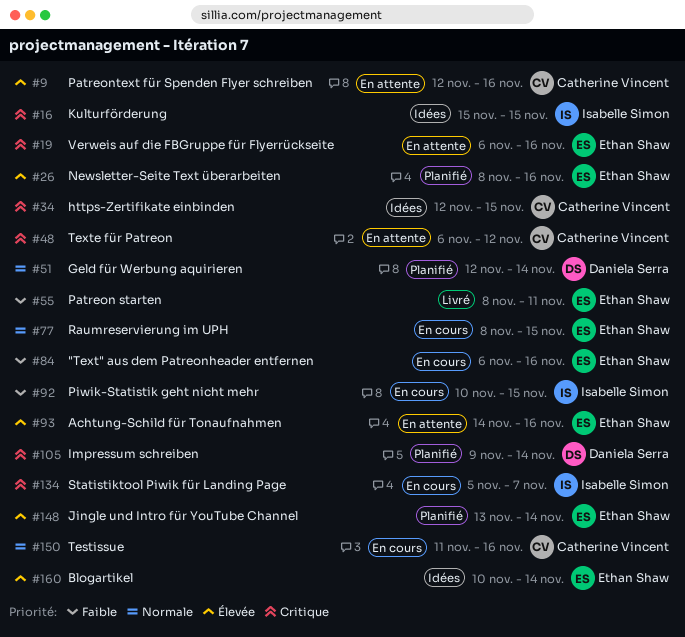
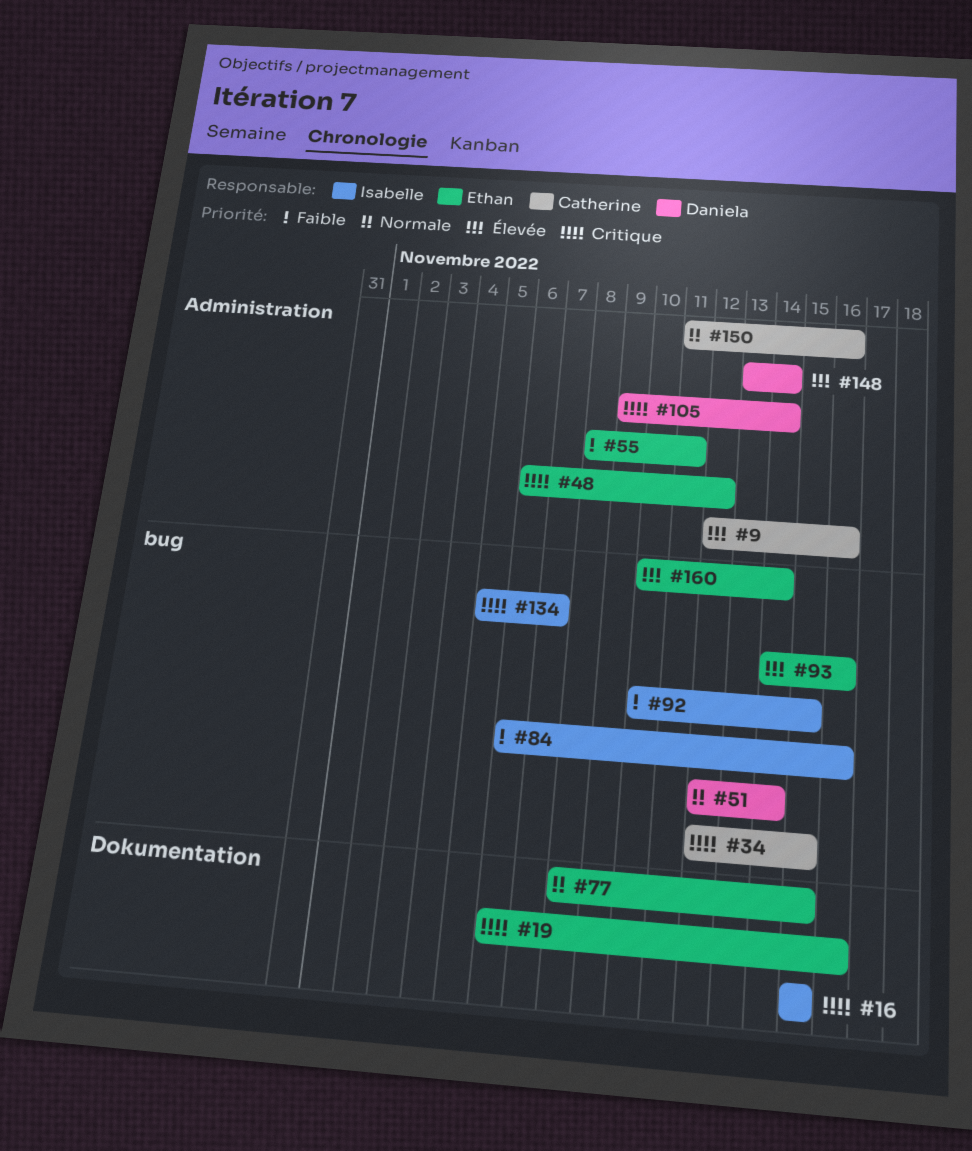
#26: present -> none
#48, owner: Catherine Vincent -> Ethan Shaw
#84, owner: Ethan Shaw -> Isabelle Simon
#148, owner: Ethan Shaw -> Daniela Serra

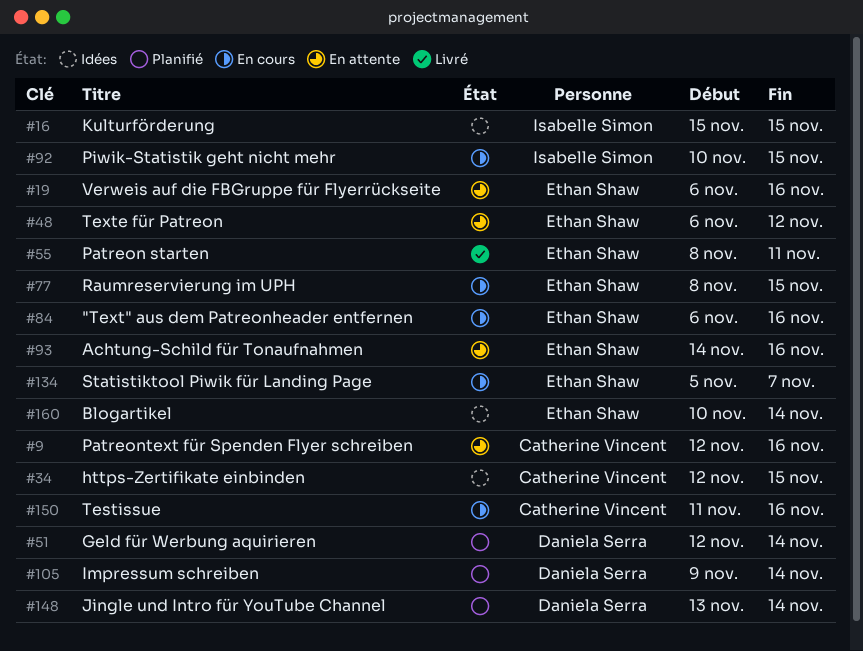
#84, owner: Isabelle Simon -> Ethan Shaw
#134, owner: Isabelle Simon -> Ethan Shaw

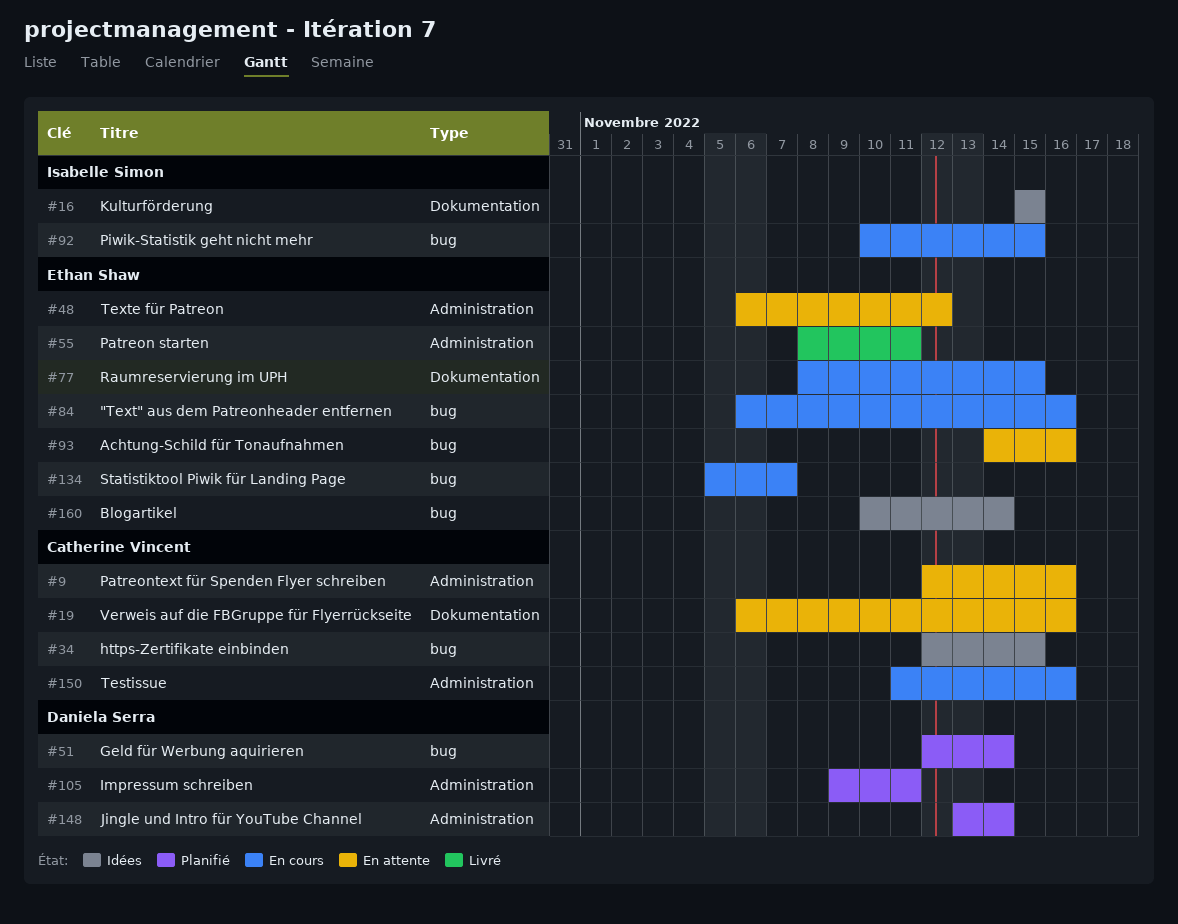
#19, owner: Ethan Shaw -> Catherine Vincent
#105, due: Nov 14 -> Nov 11

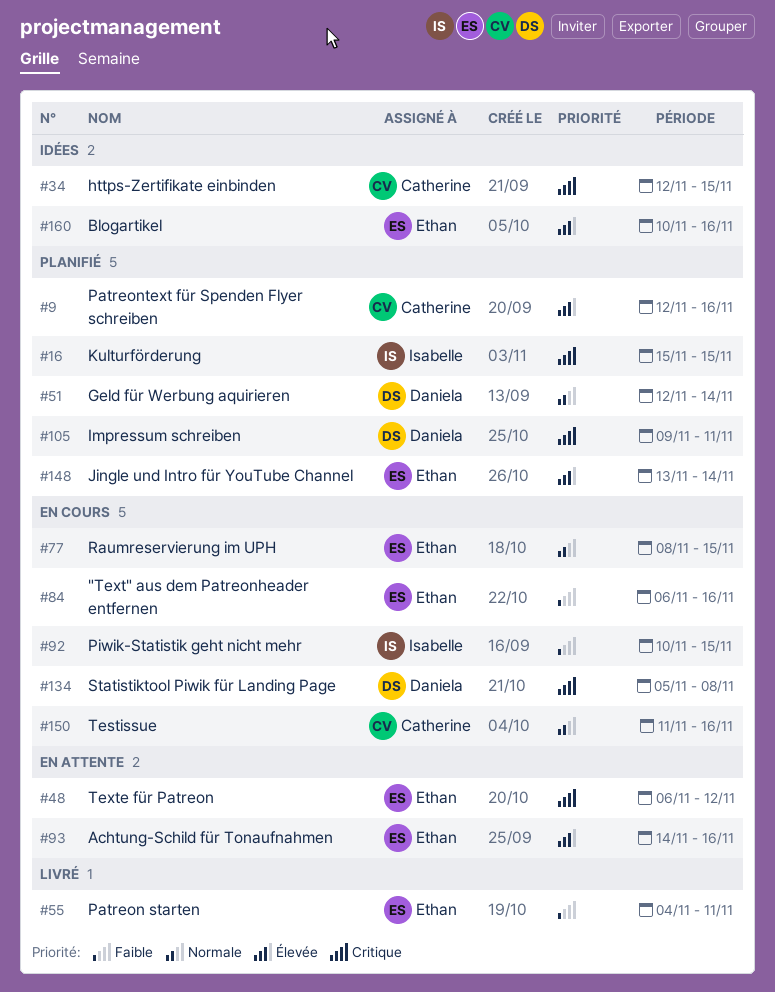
#9, status: En attente -> Planifié
#16, status: Idées -> Planifié
#19: present -> none
#55, start: Nov 8 -> Nov 4
#134, owner: Ethan Shaw -> Daniela Serra
#134, due: Nov 7 -> Nov 8
#148, owner: Daniela Serra -> Ethan Shaw
#160, due: Nov 14 -> Nov 16

